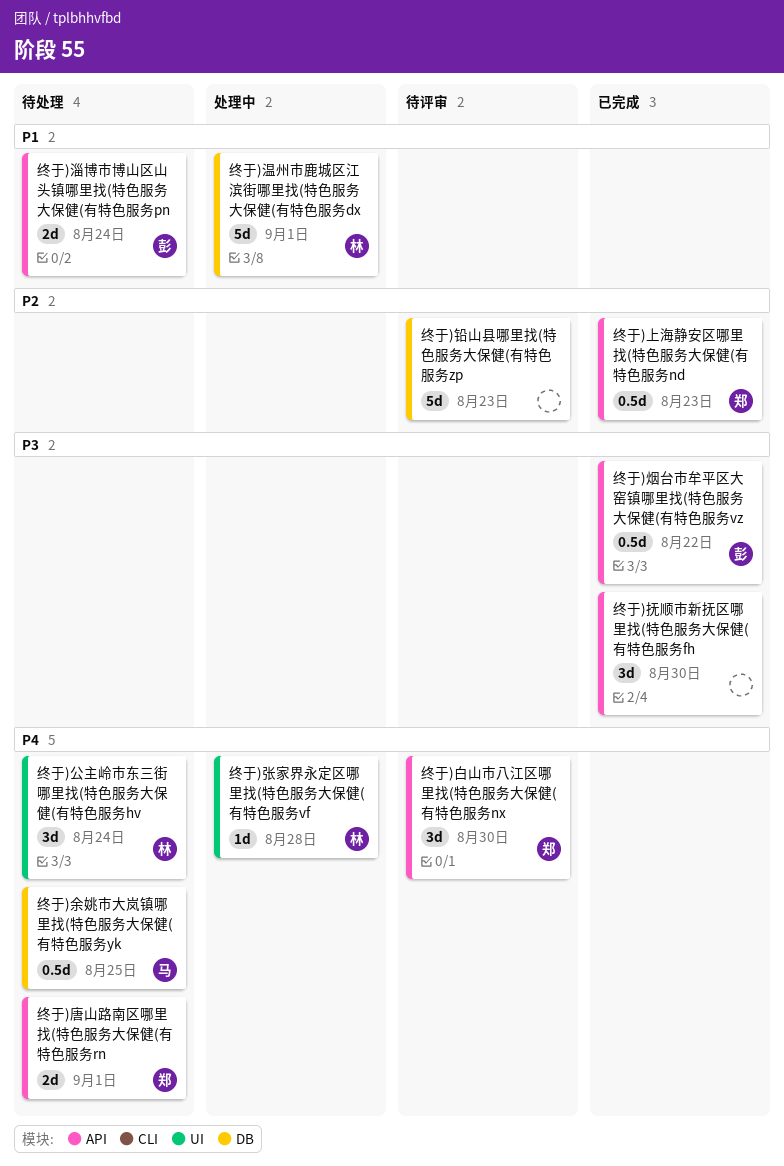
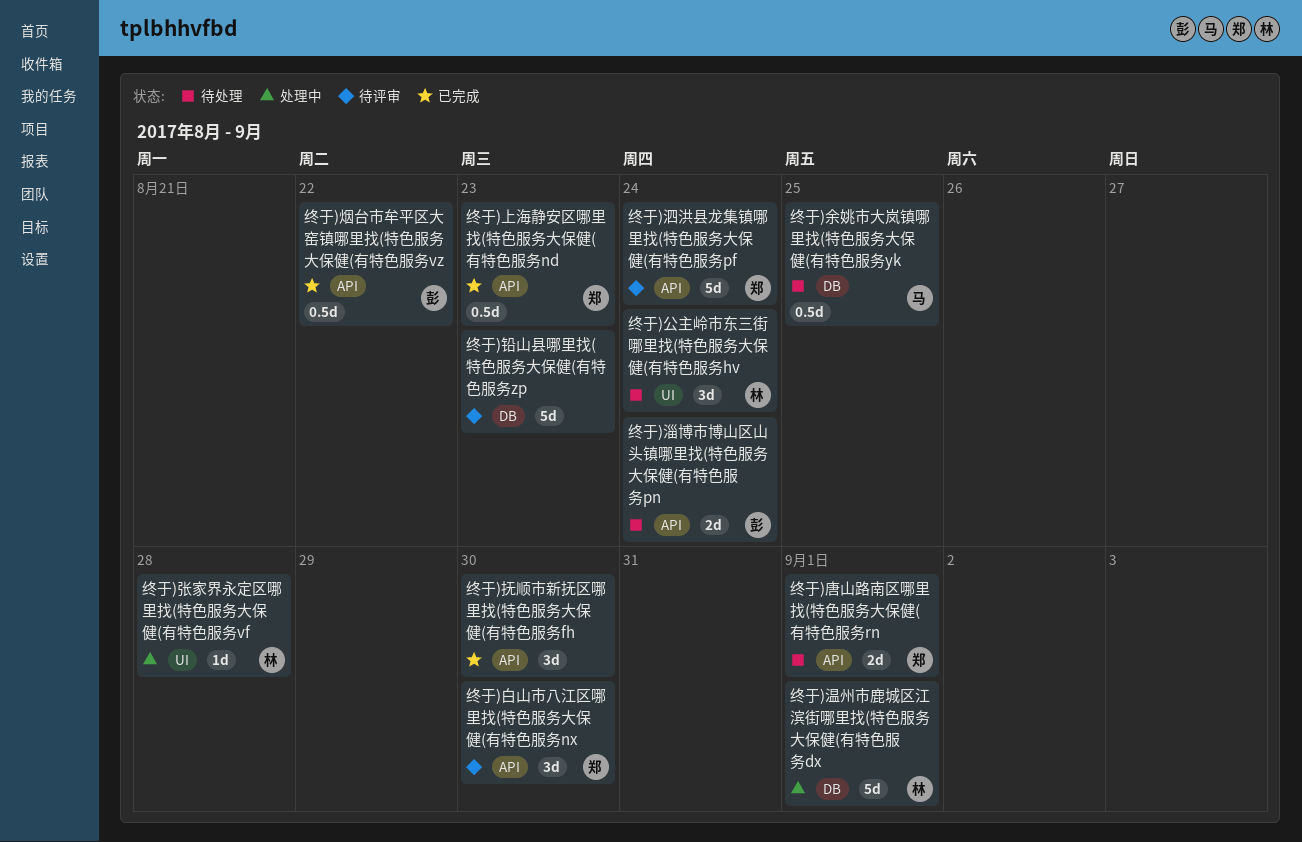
终于)泗洪县龙集镇哪里找(特色服务大保健(有特色服务pf: none -> present

